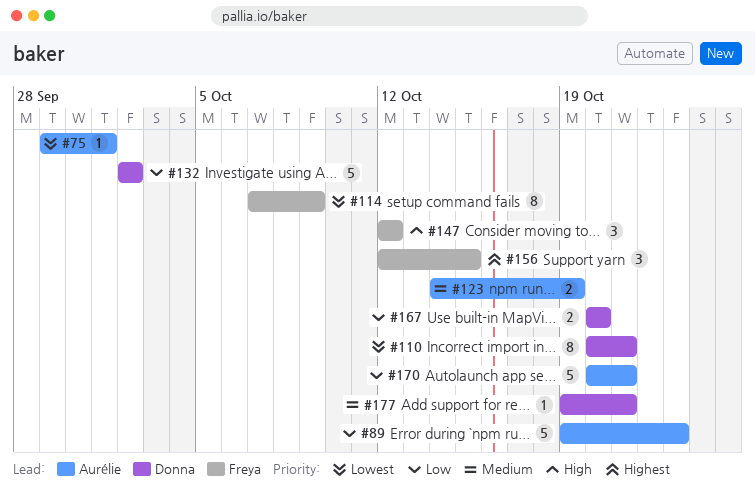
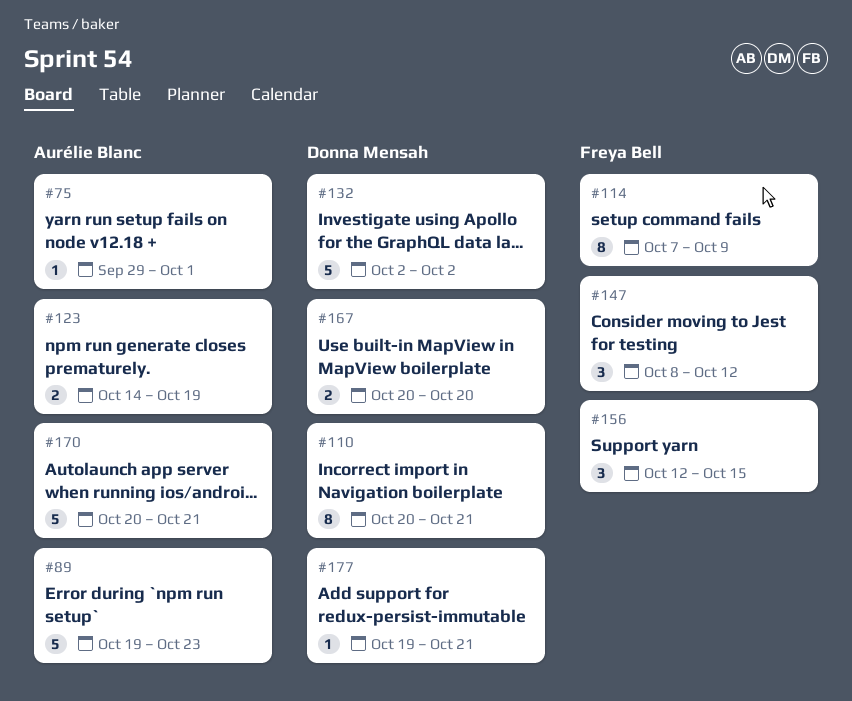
#147, start: Oct 12 -> Oct 8

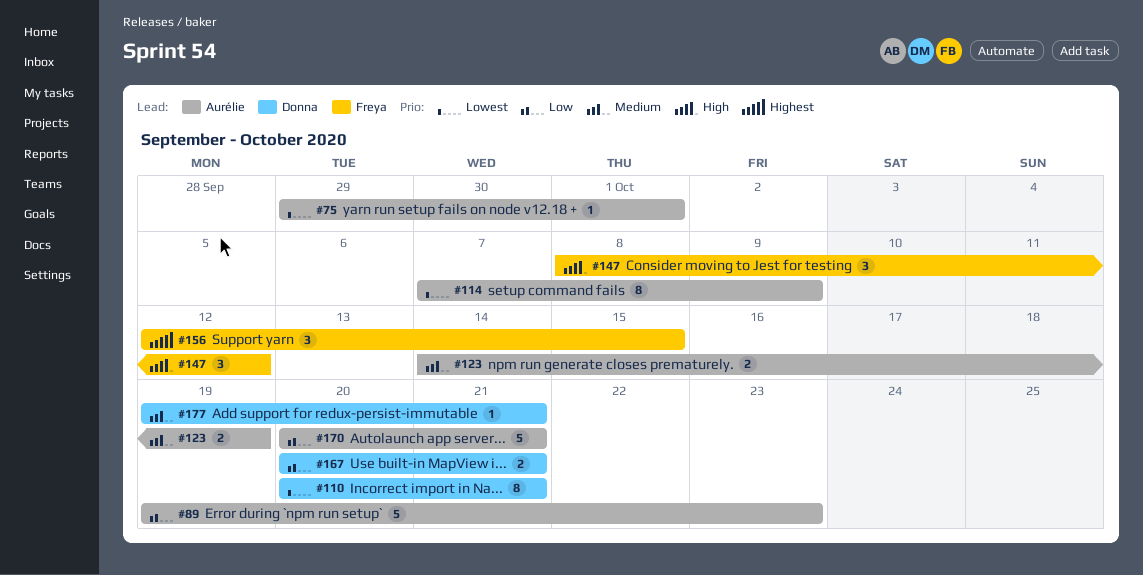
#114, owner: Freya Bell -> Aurélie Blanc
#132: present -> none
#167, due: Oct 20 -> Oct 21

